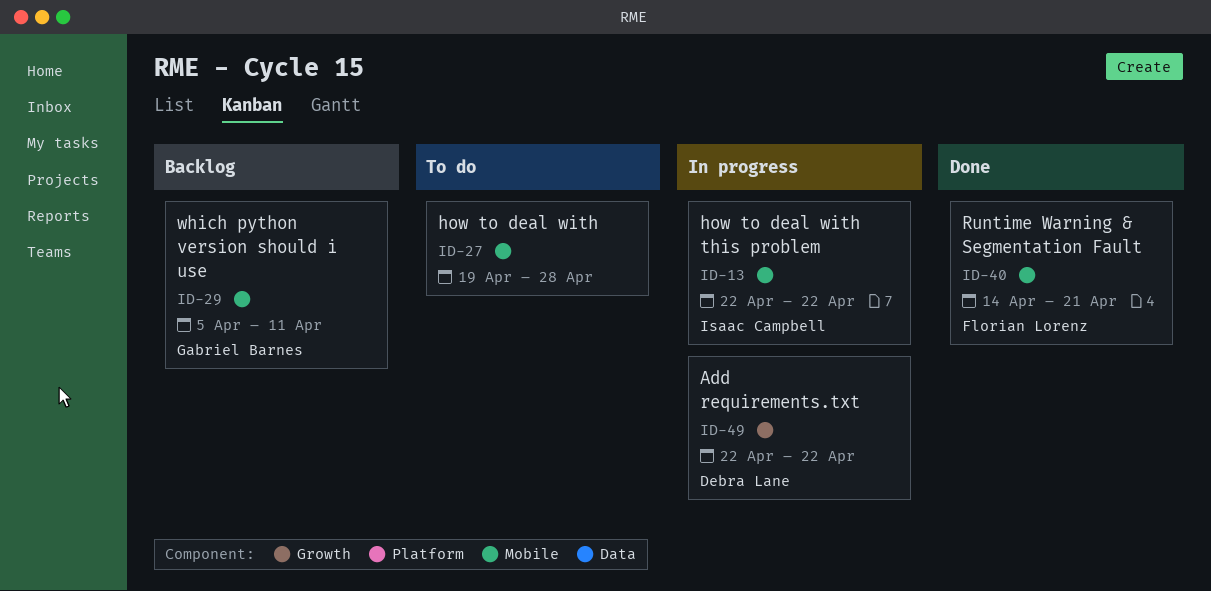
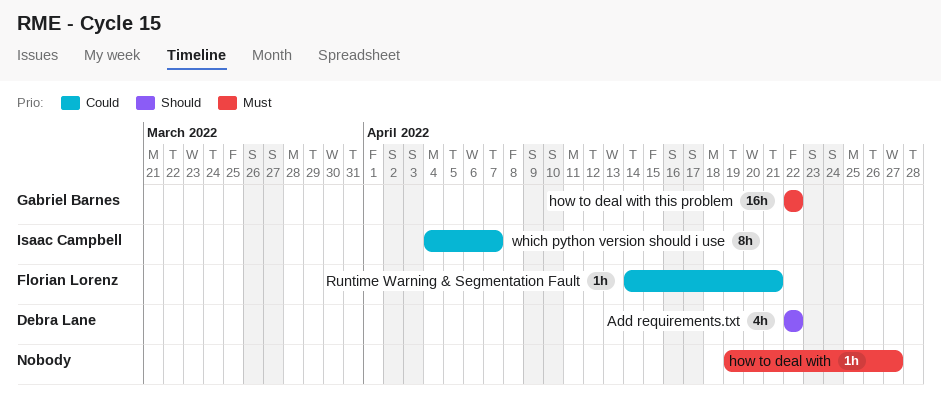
how to deal with, due: Apr 28 -> Apr 27
how to deal with this problem, owner: Isaac Campbell -> Gabriel Barnes
which python version should i use, owner: Gabriel Barnes -> Isaac Campbell
which python version should i use, start: Apr 5 -> Apr 4
which python version should i use, due: Apr 11 -> Apr 7

